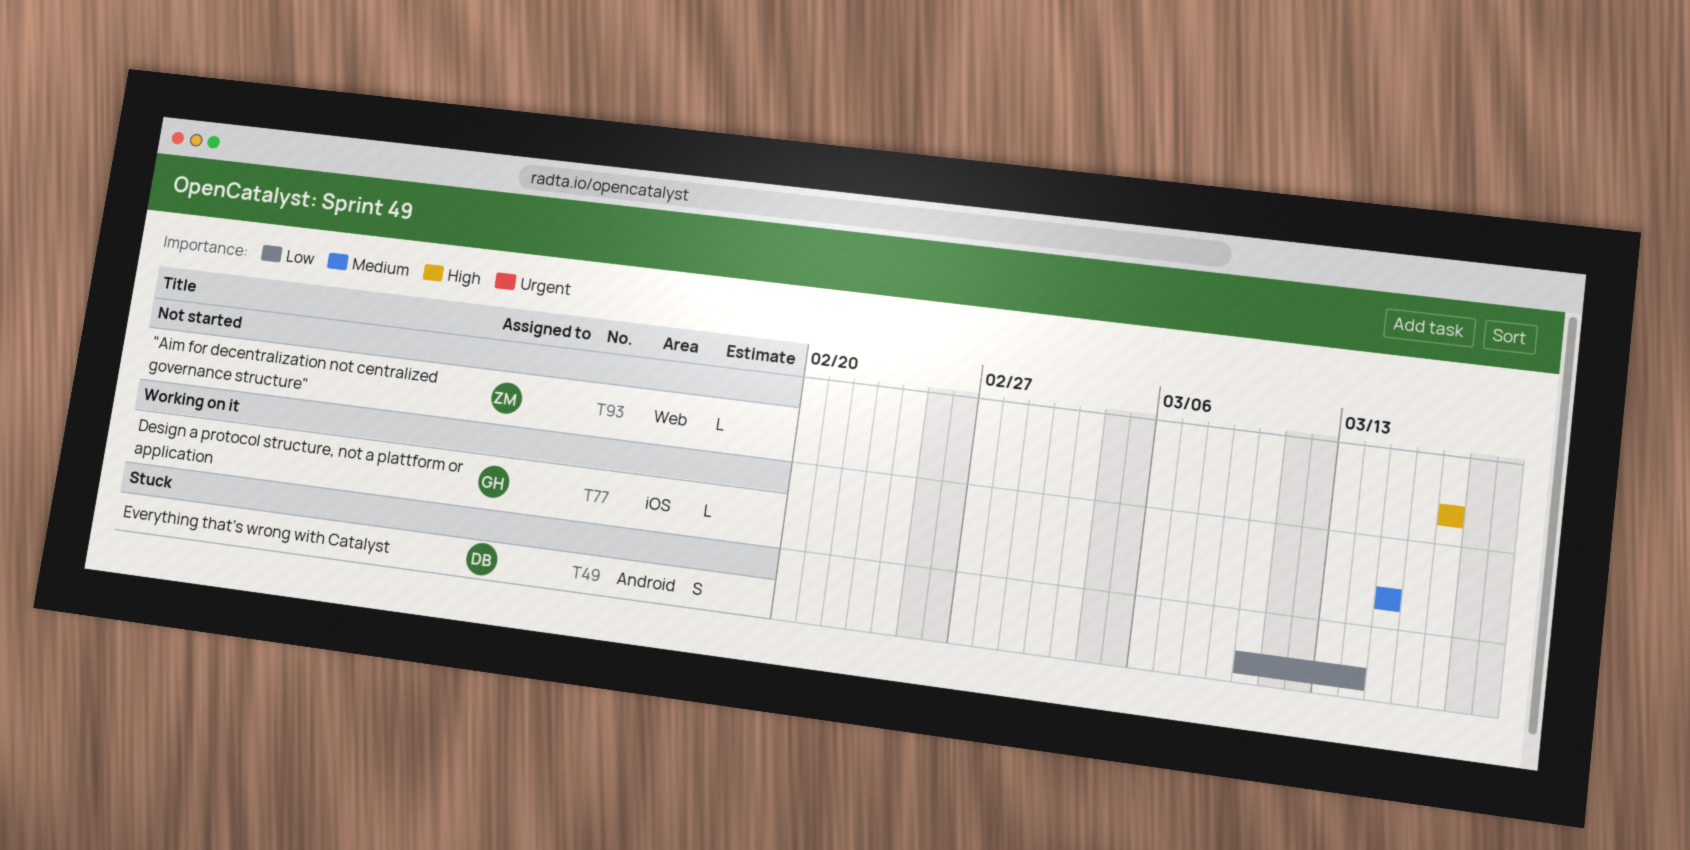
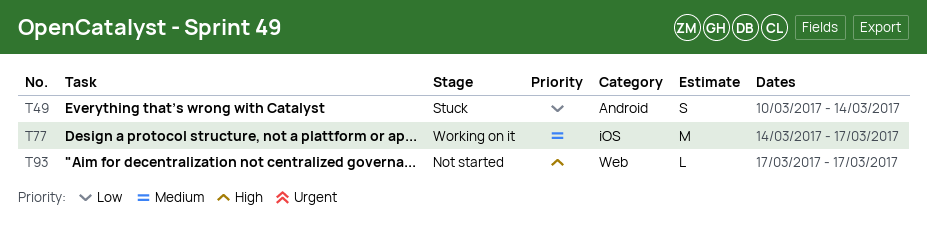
T77, estimate: L -> M
T77, start: Mar 15 -> Mar 14
T77, due: Mar 15 -> Mar 17

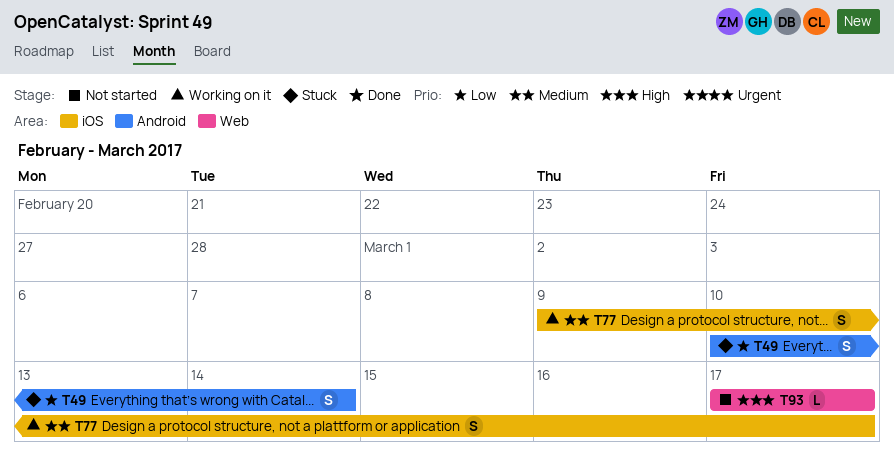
T77, estimate: M -> S
T77, start: Mar 14 -> Mar 9

